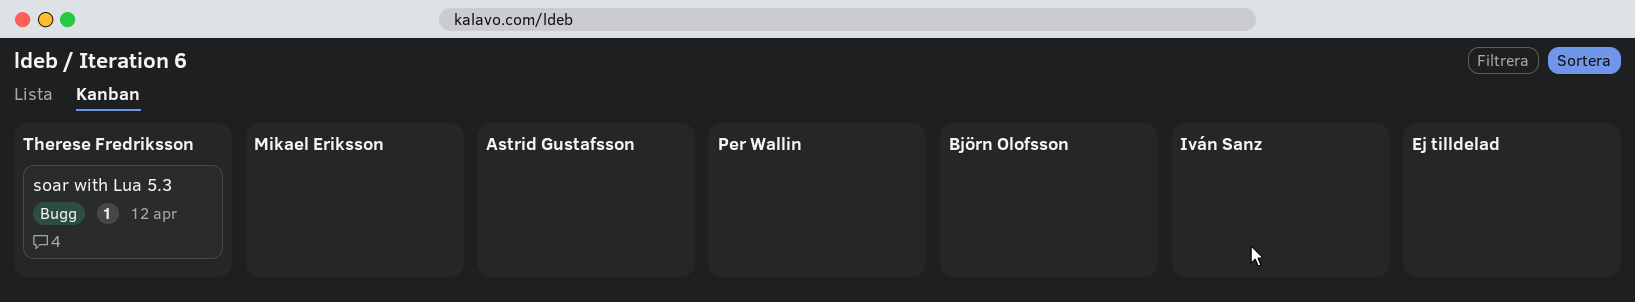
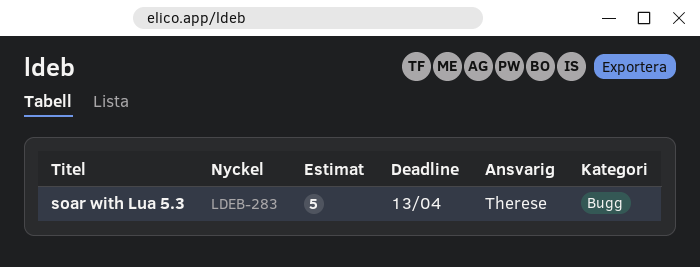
soar with Lua 5.3, estimate: 1 -> 5
soar with Lua 5.3, due: Apr 12 -> Apr 13

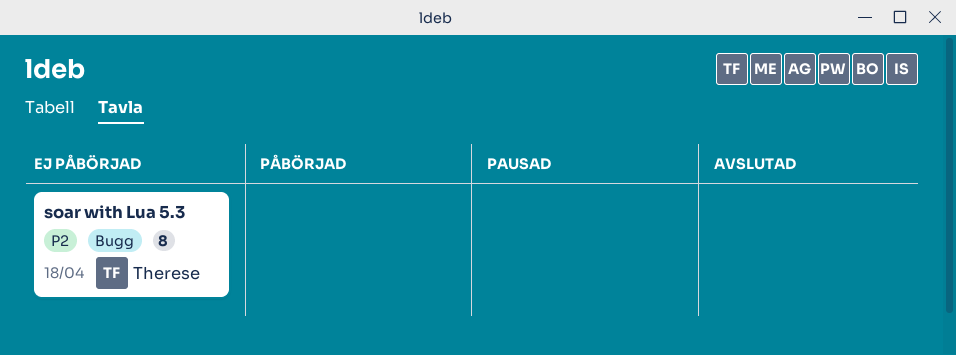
soar with Lua 5.3, estimate: 5 -> 8
soar with Lua 5.3, due: Apr 13 -> Apr 18

